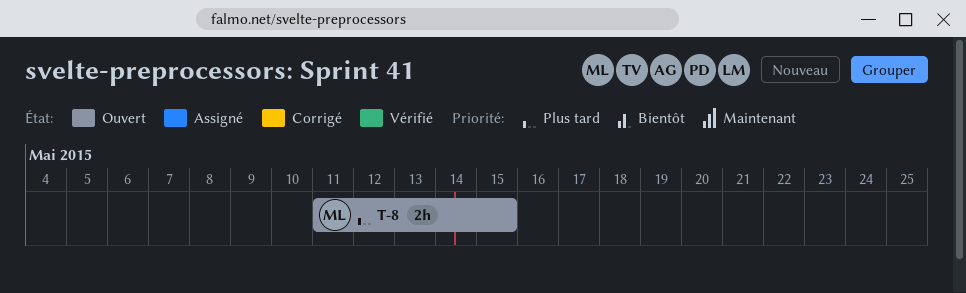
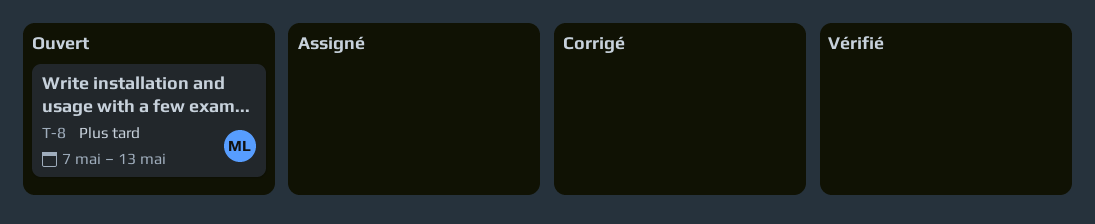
T-8, start: May 11 -> May 7
T-8, due: May 15 -> May 13

